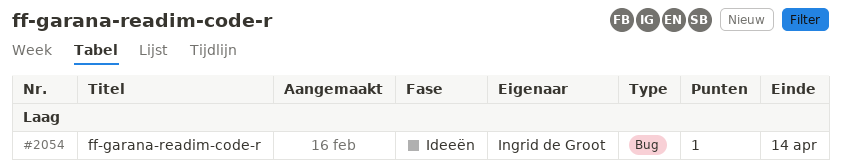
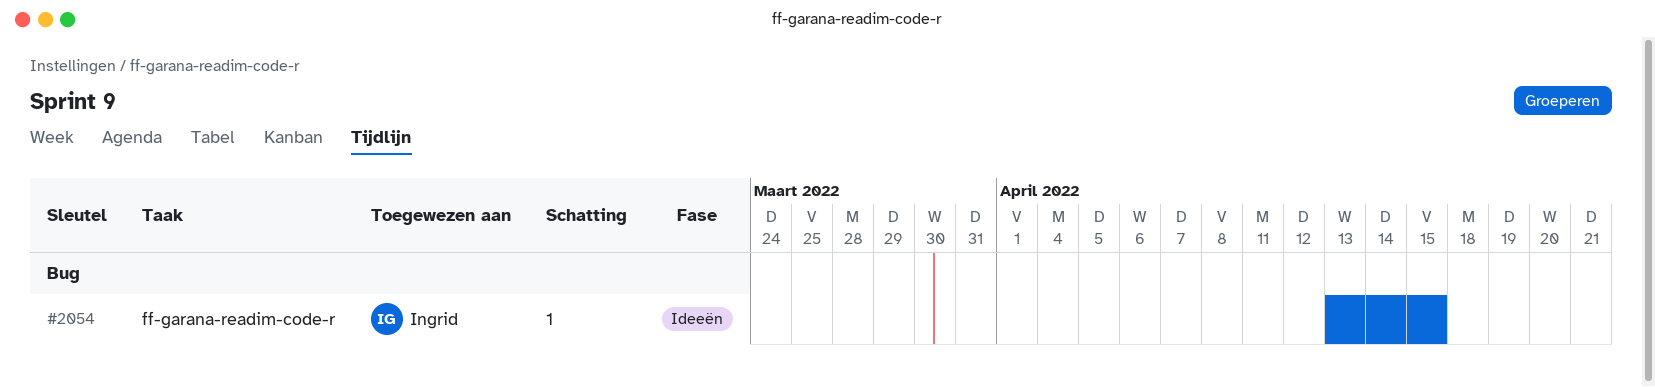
#2054, due: Apr 14 -> Apr 15

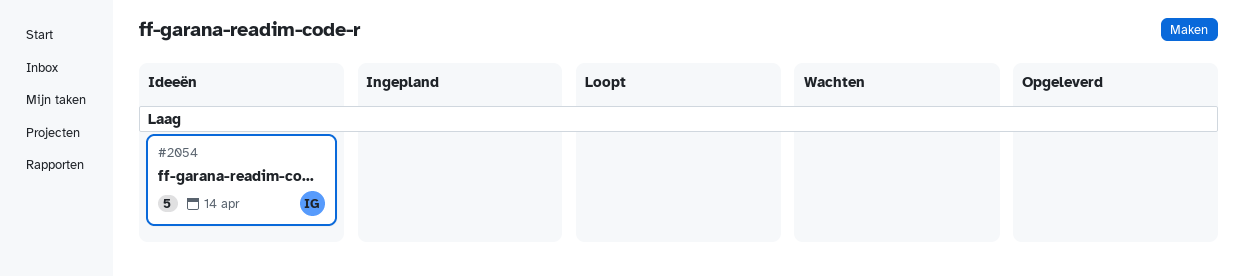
#2054, estimate: 1 -> 5
#2054, due: Apr 15 -> Apr 14

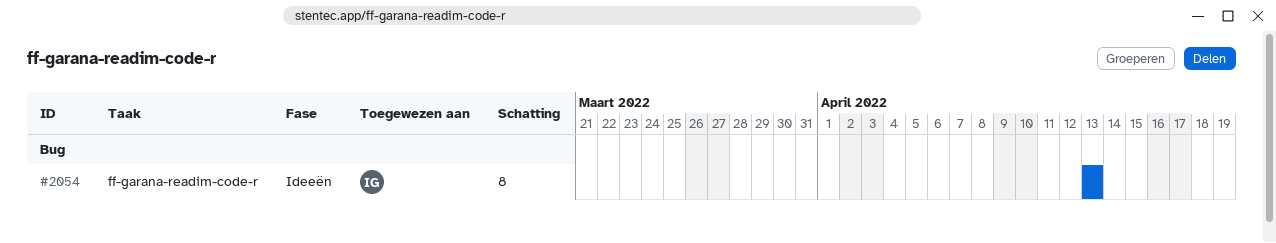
#2054, estimate: 5 -> 8
#2054, due: Apr 14 -> Apr 13

